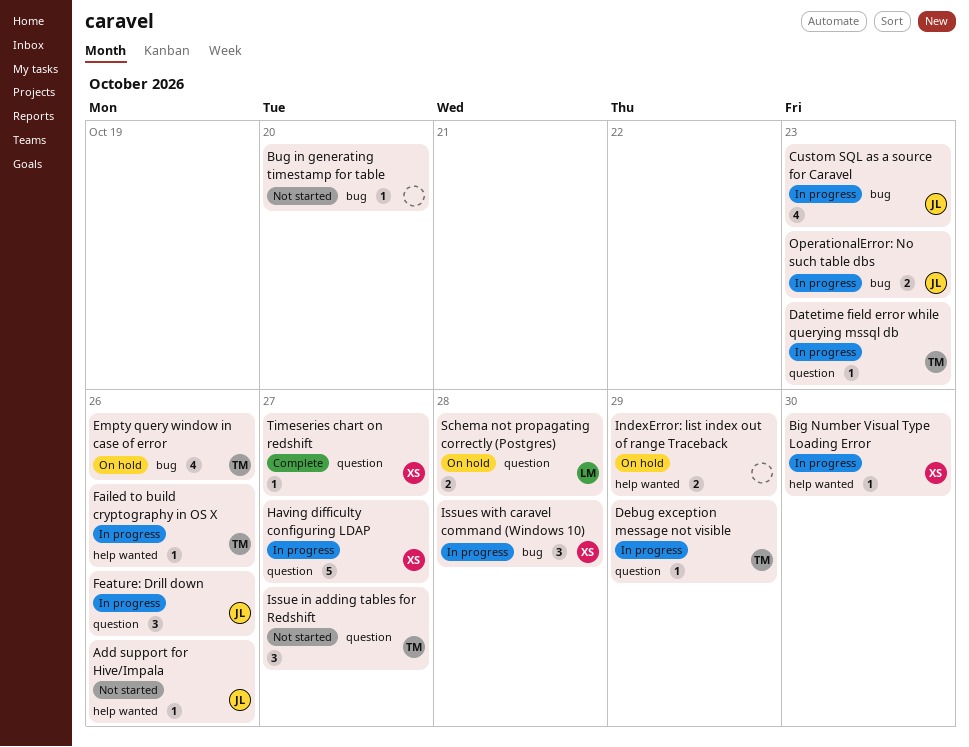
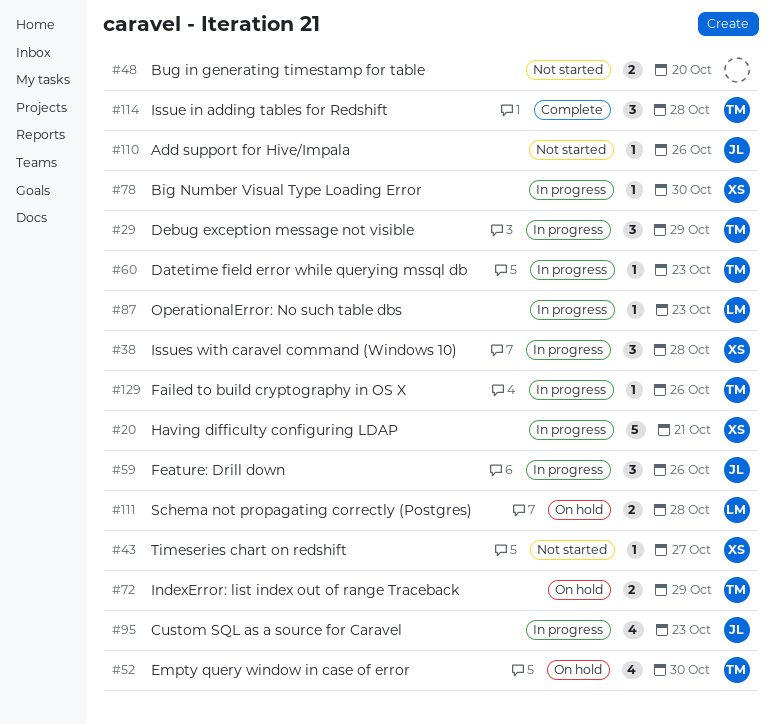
Bug in generating timestamp for table, estimate: 1 -> 2
Debug exception message not visible, estimate: 1 -> 3
Empty query window in case of error, due: Oct 26 -> Oct 30
Having difficulty configuring LDAP, due: Oct 27 -> Oct 21
IndexError: list index out of range Traceback, owner: none -> TM
Issue in adding tables for Redshift, status: Not started -> Complete
Issue in adding tables for Redshift, due: Oct 27 -> Oct 28
OperationalError: No such table dbs, owner: JL -> LM
OperationalError: No such table dbs, estimate: 2 -> 1
Timeseries chart on redshift, status: Complete -> Not started

